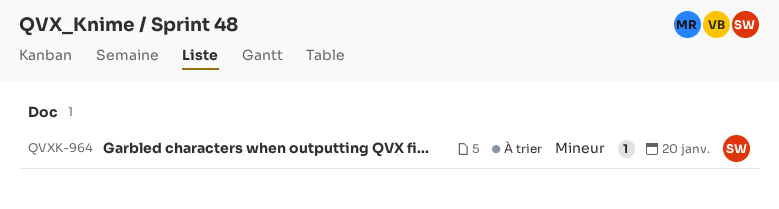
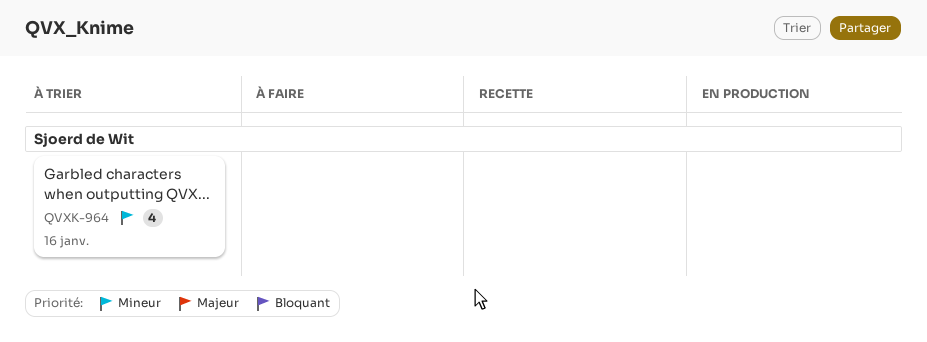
QVXK-964, estimate: 1 -> 4
QVXK-964, due: Jan 20 -> Jan 16

